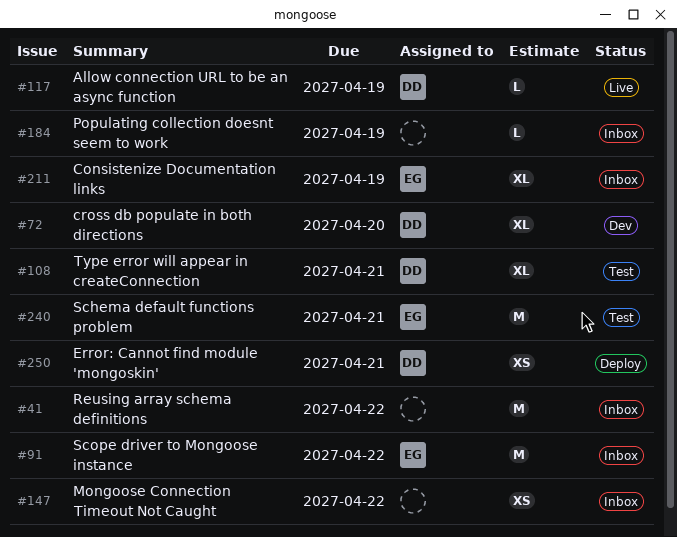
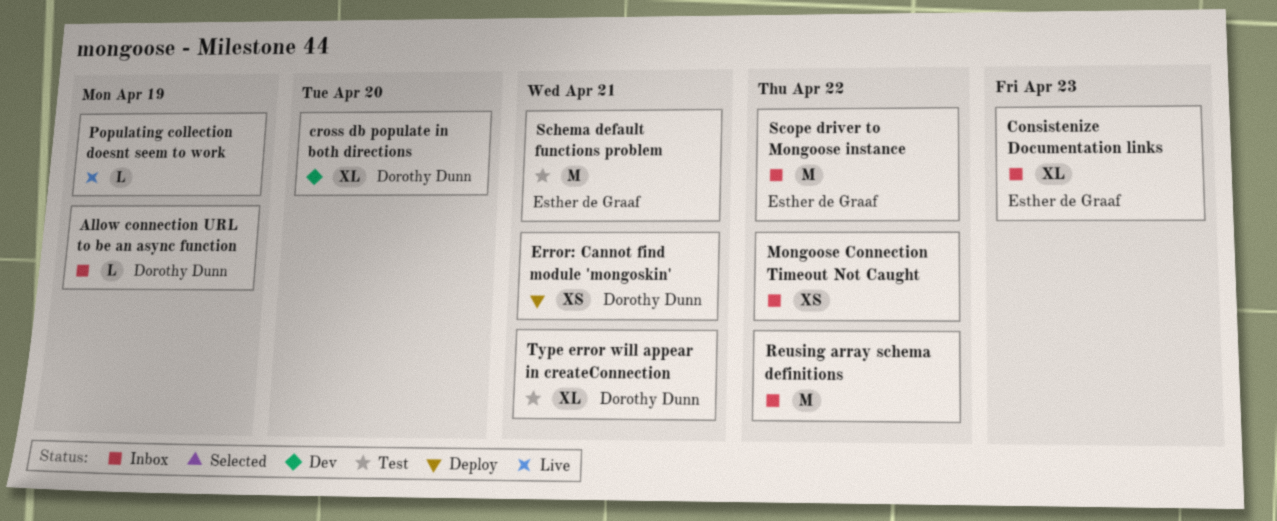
Allow connection URL to be an async function, status: Live -> Inbox
Consistenize Documentation links, due: Apr 19 -> Apr 23
Populating collection doesnt seem to work, status: Inbox -> Live

